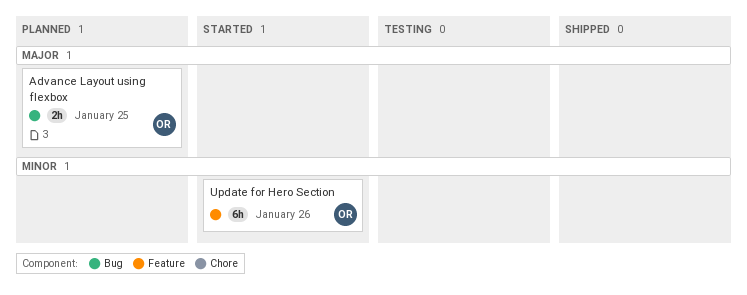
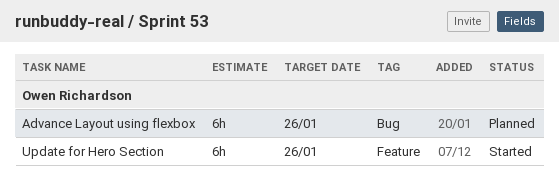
Advance Layout using flexbox, estimate: 2h -> 6h
Advance Layout using flexbox, due: Jan 25 -> Jan 26

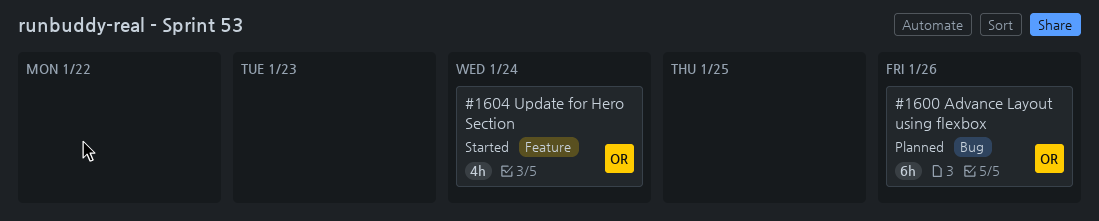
Update for Hero Section, estimate: 6h -> 4h
Update for Hero Section, due: Jan 26 -> Jan 24

